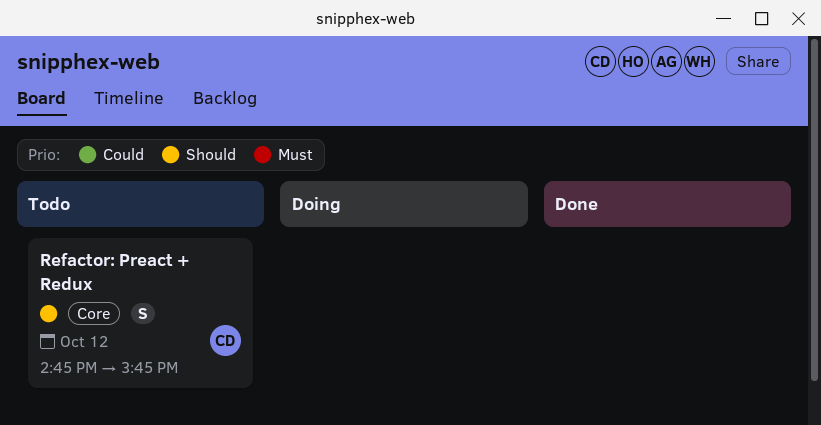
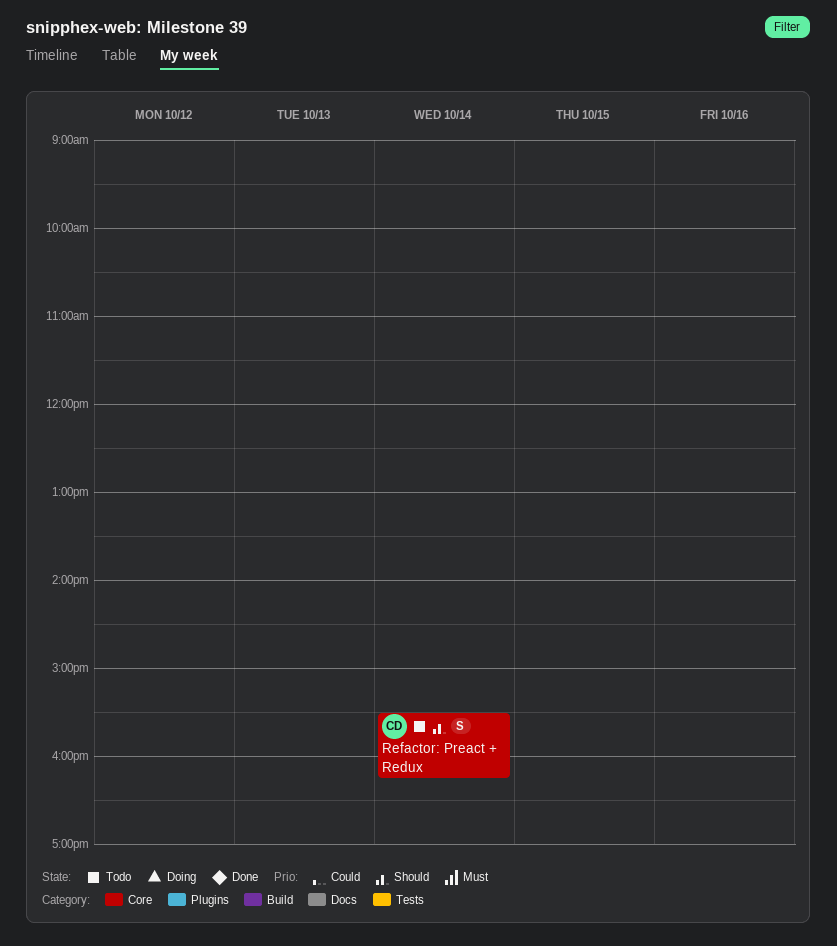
Refactor: Preact + Redux, day: Oct 12 -> Oct 14
Refactor: Preact + Redux, begins: 14:45 -> 15:30
Refactor: Preact + Redux, ends: 15:45 -> 16:15

